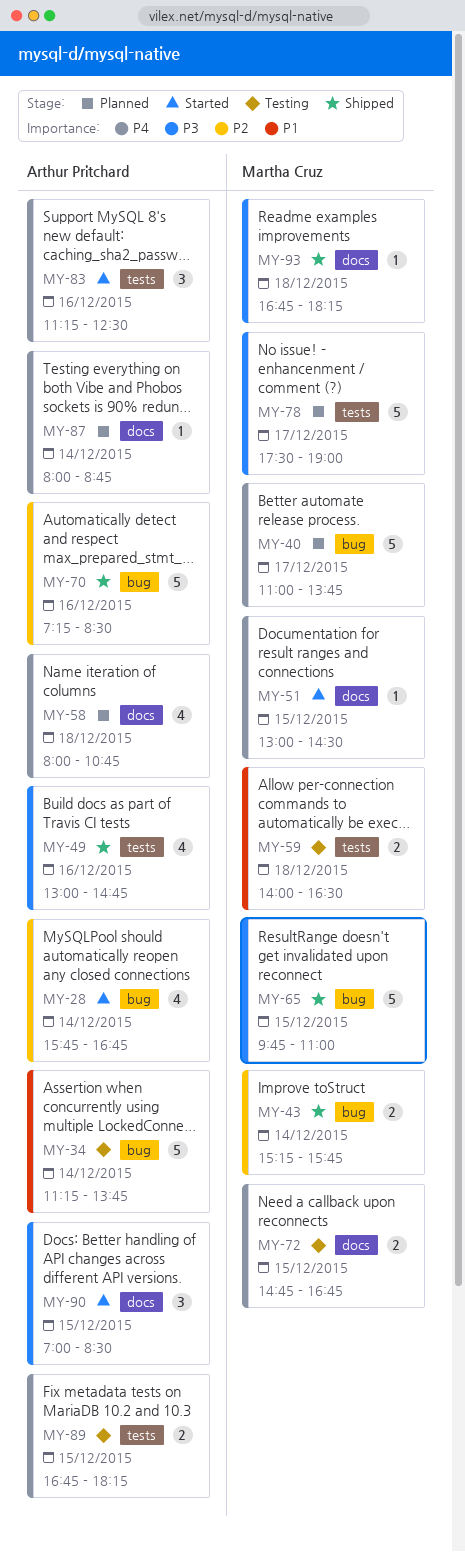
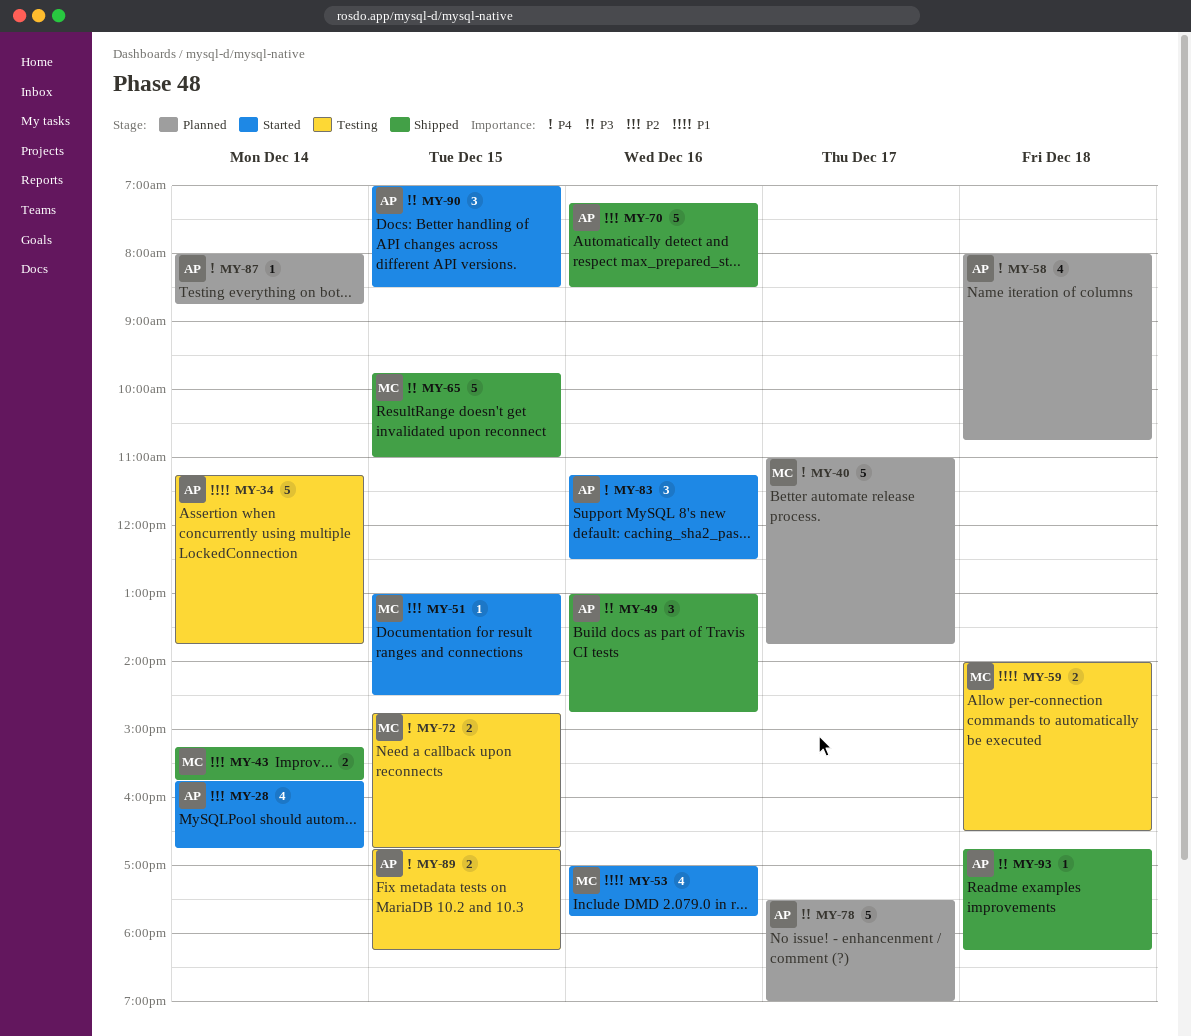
MY-49, estimate: 4 -> 3
MY-51, priority: P4 -> P2
MY-53: none -> present
MY-78, owner: Martha Cruz -> Arthur Pritchard
MY-93, owner: Martha Cruz -> Arthur Pritchard

